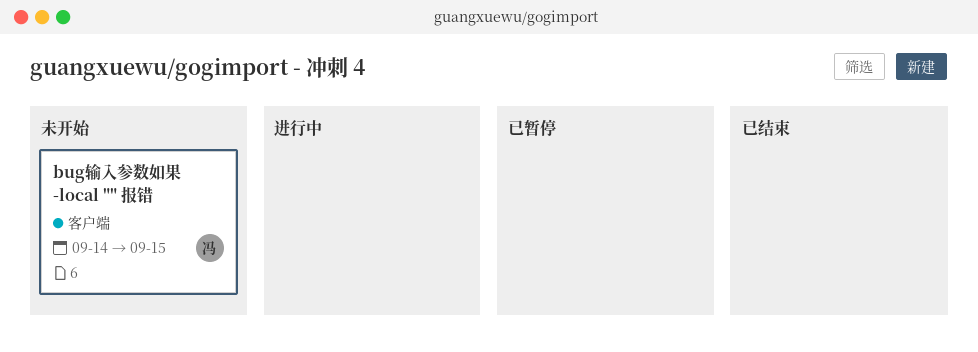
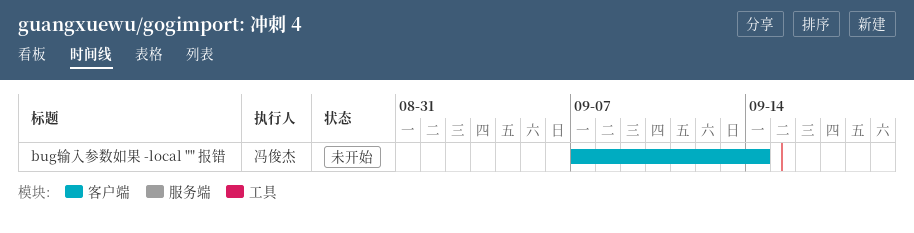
bug输入参数如果 -local "" 报错, start: Sep 14 -> Sep 7
bug输入参数如果 -local "" 报错, due: Sep 15 -> Sep 14

